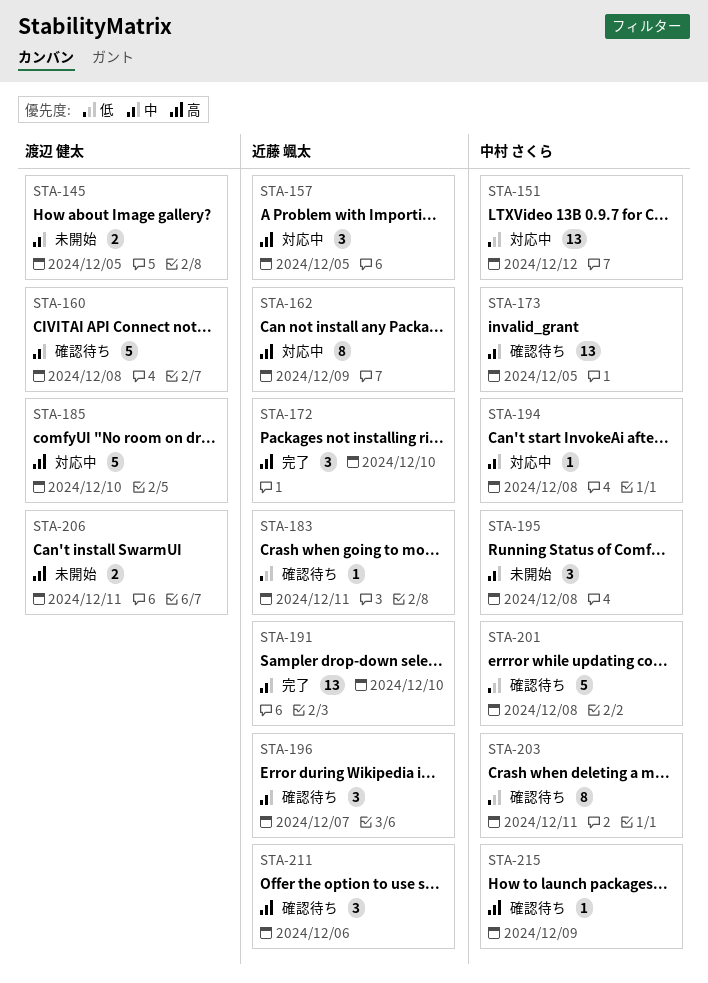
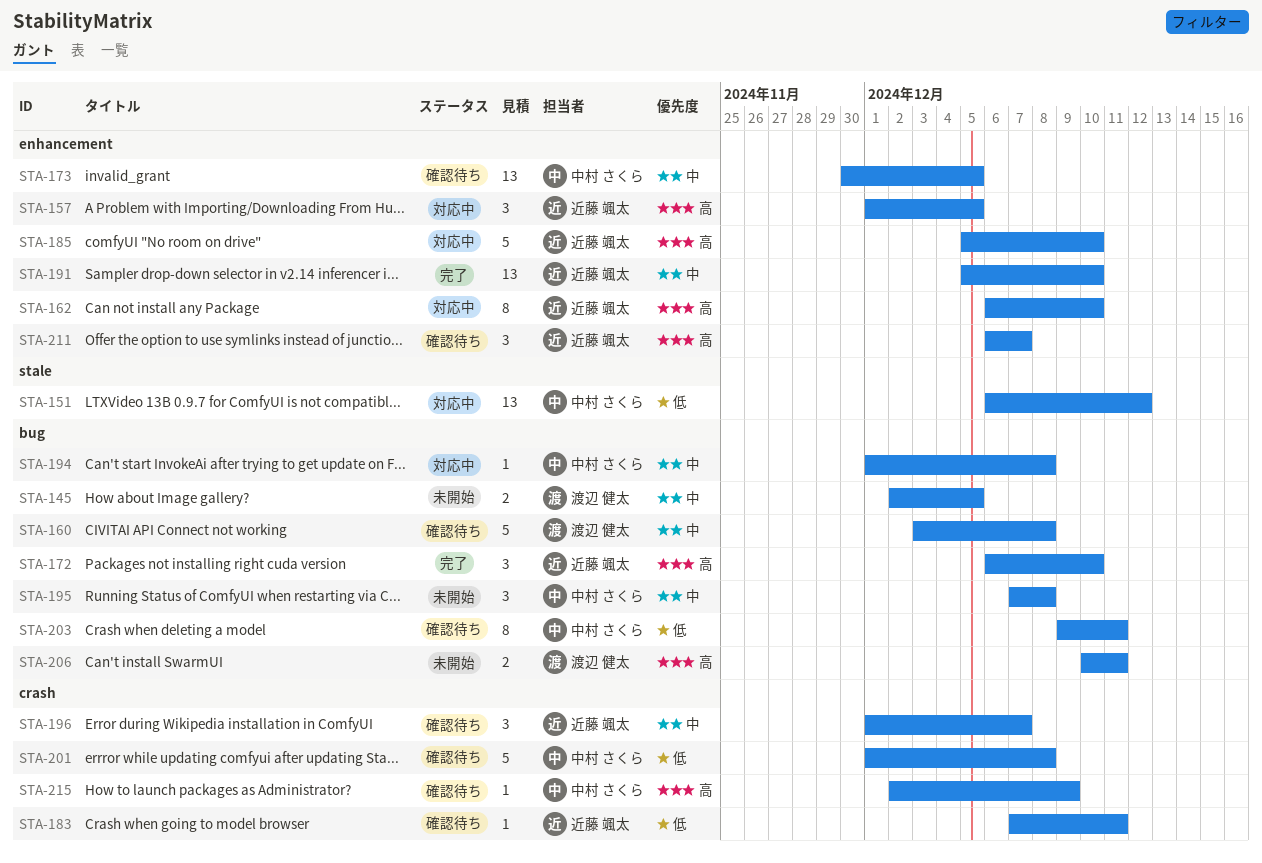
STA-162, due: Dec 9 -> Dec 10
STA-185, owner: 渡辺 健太 -> 近藤 颯太
STA-211, due: Dec 6 -> Dec 7

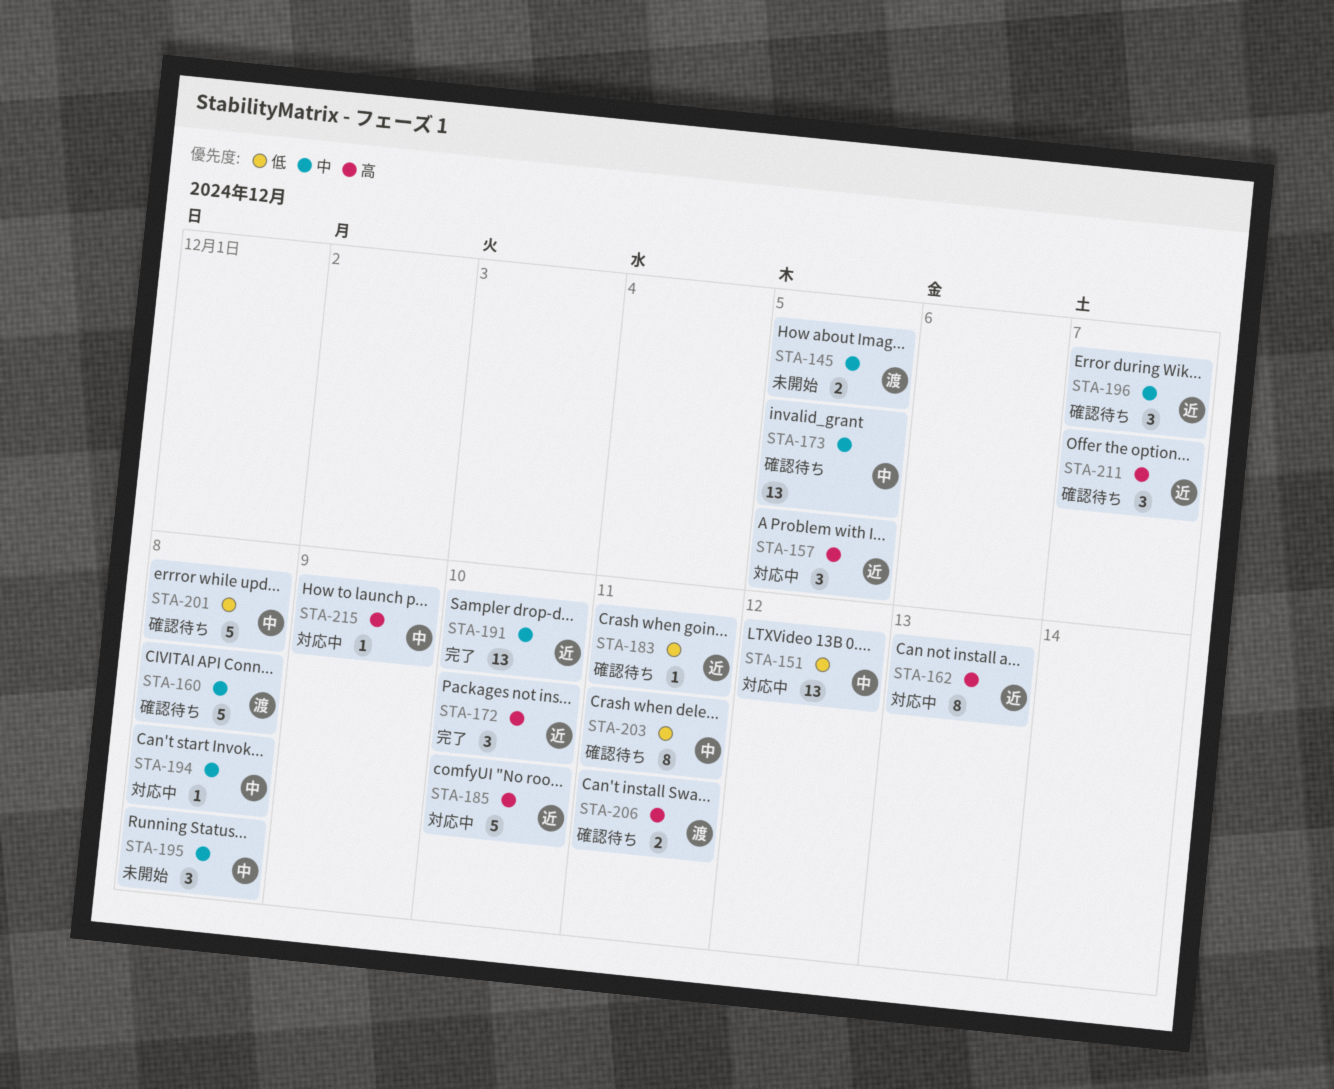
STA-162, due: Dec 10 -> Dec 13
STA-206, status: 未開始 -> 確認待ち
STA-215, status: 確認待ち -> 対応中

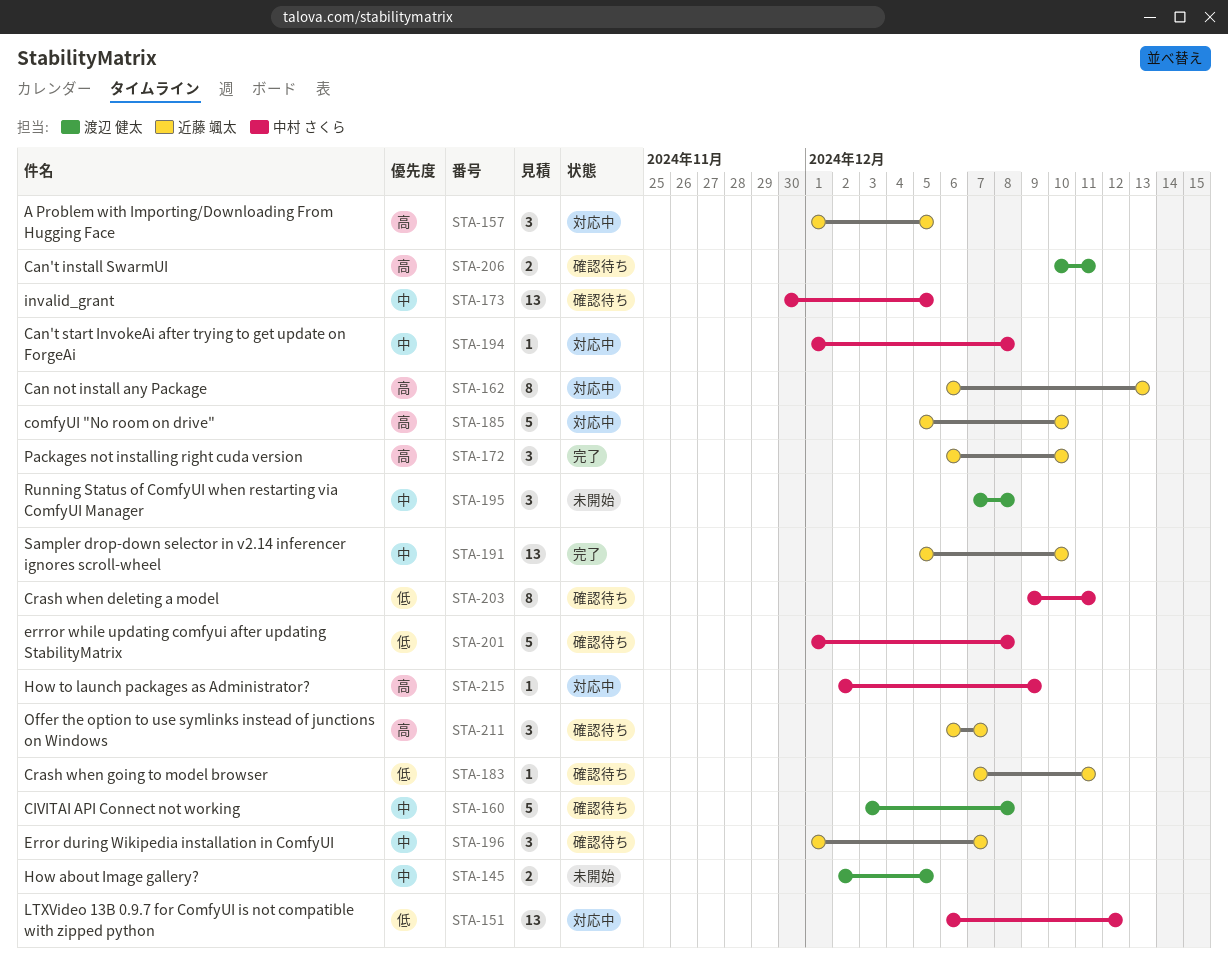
STA-195, owner: 中村 さくら -> 渡辺 健太

